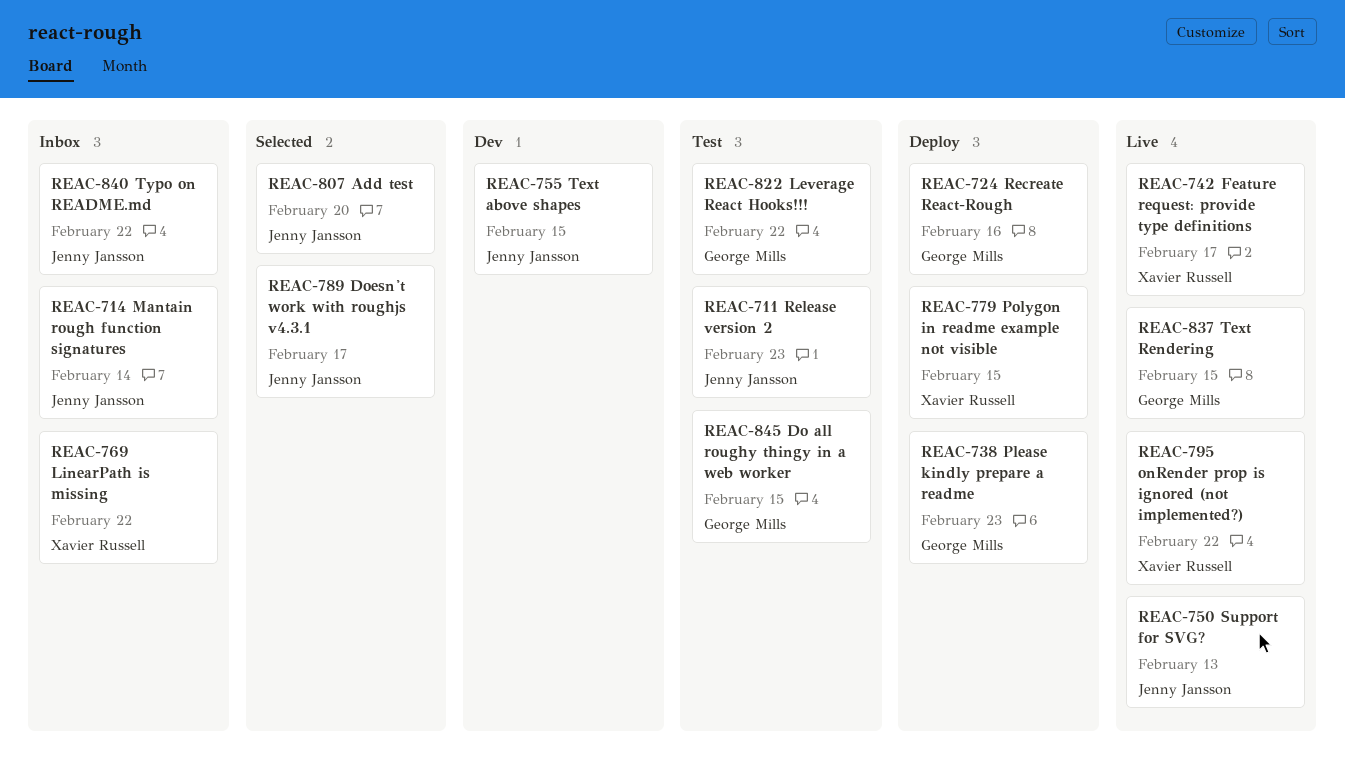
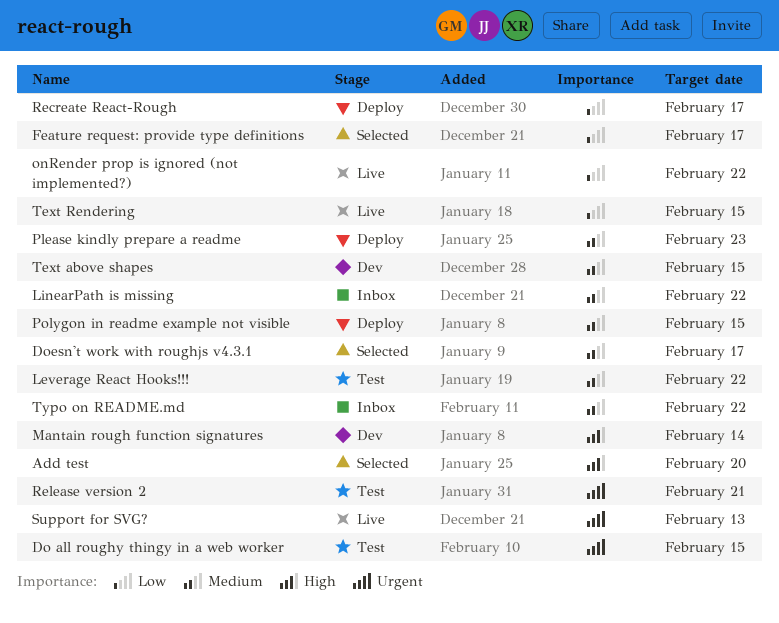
Feature request: provide type definitions, status: Live -> Selected
Mantain rough function signatures, status: Inbox -> Dev
Recreate React-Rough, due: Feb 16 -> Feb 17
Release version 2, due: Feb 23 -> Feb 21

